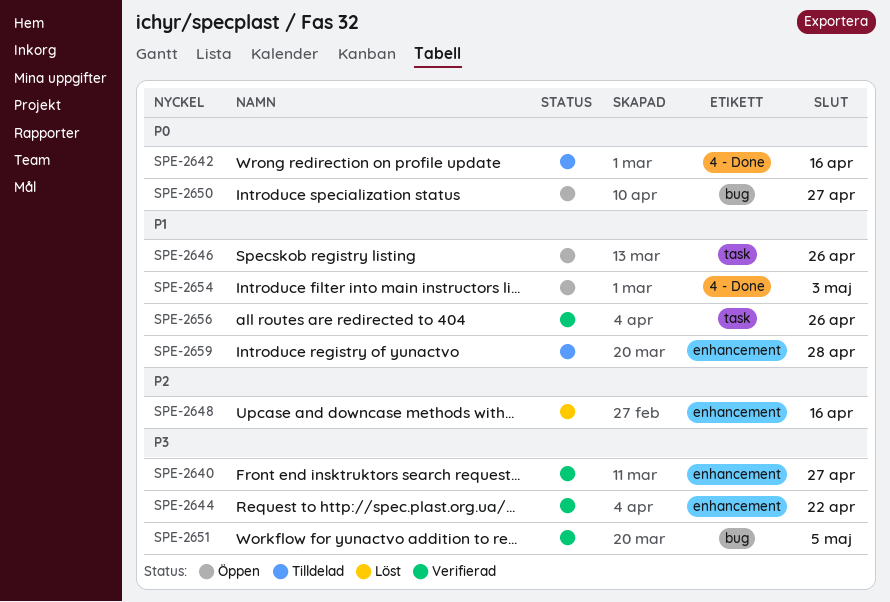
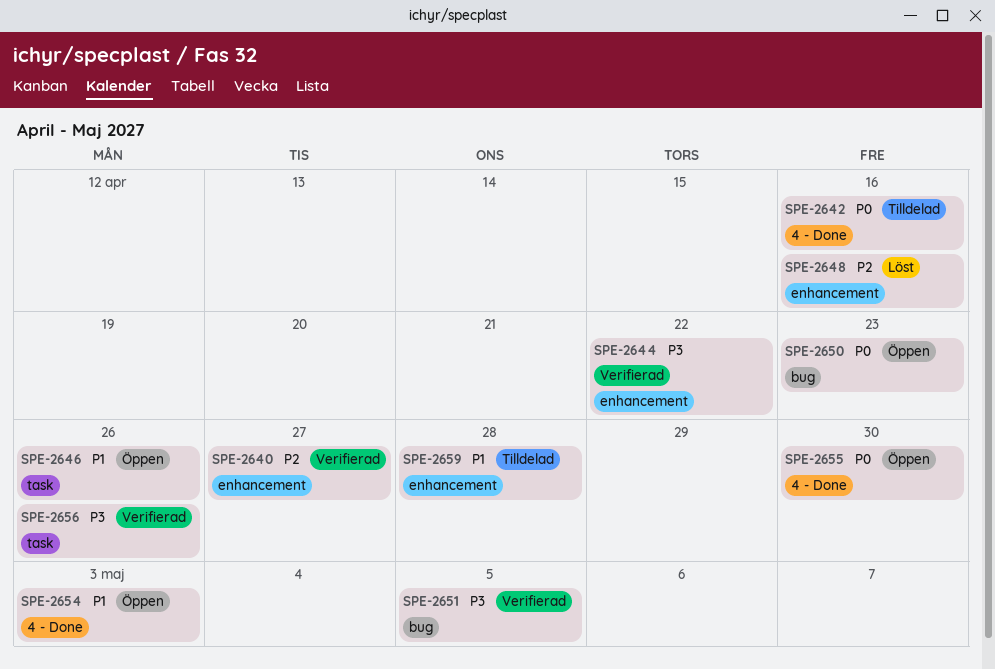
SPE-2640, priority: P3 -> P2
SPE-2650, due: Apr 27 -> Apr 23
SPE-2655: none -> present
SPE-2656, priority: P1 -> P3

